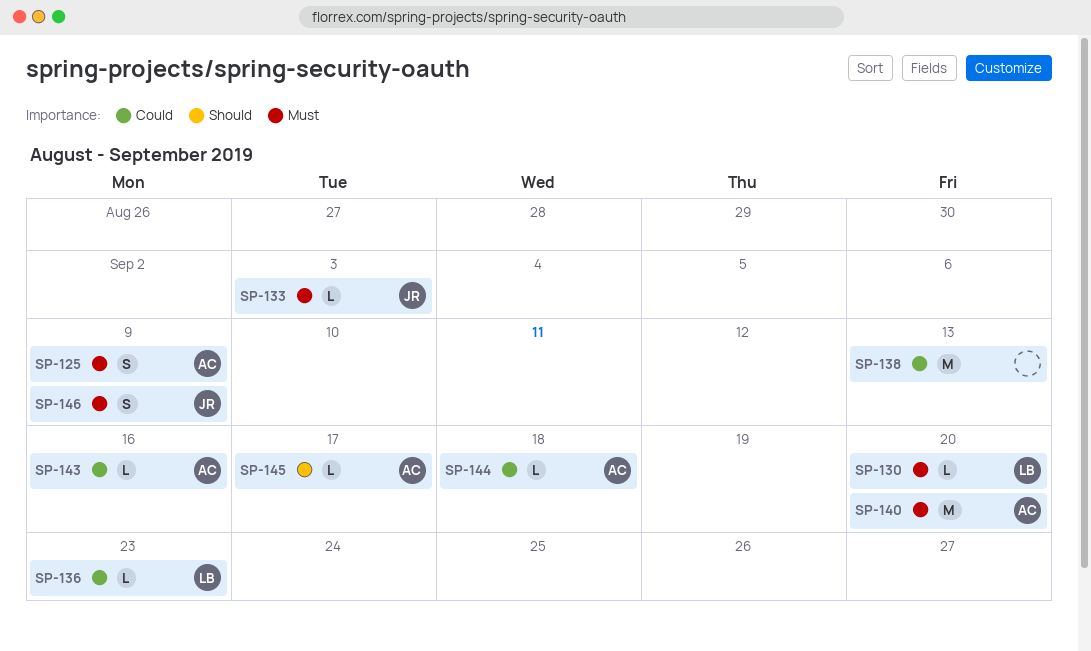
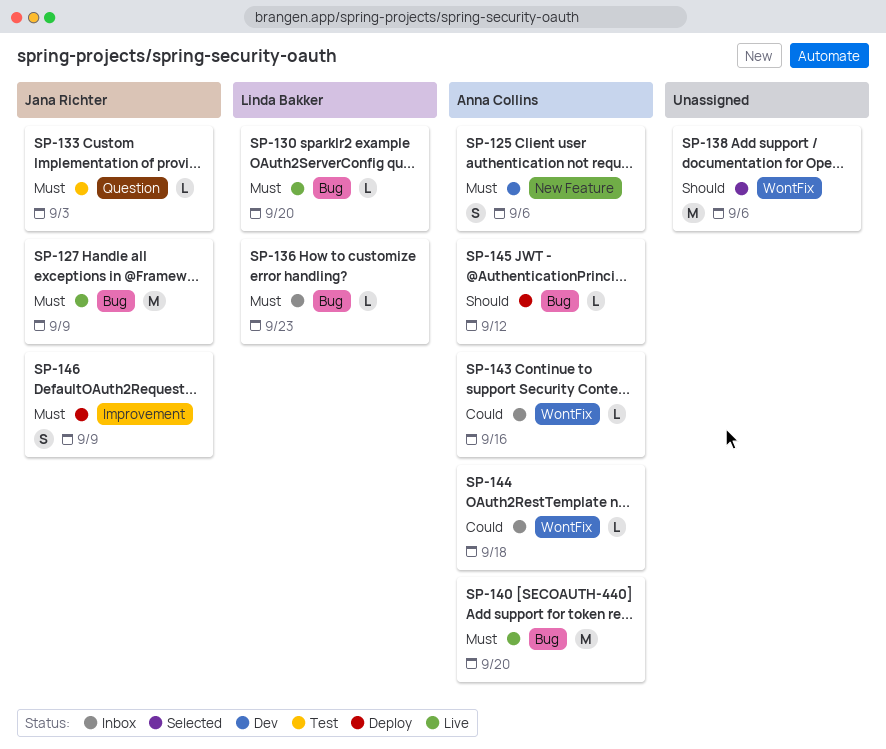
SP-125, due: Sep 9 -> Sep 6
SP-127: none -> present
SP-136, priority: Could -> Must
SP-138, priority: Could -> Should
SP-138, due: Sep 13 -> Sep 6
SP-145, due: Sep 17 -> Sep 12

